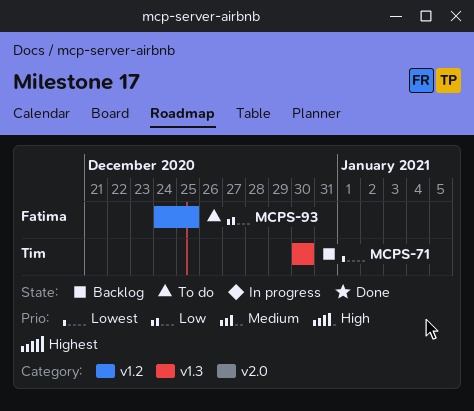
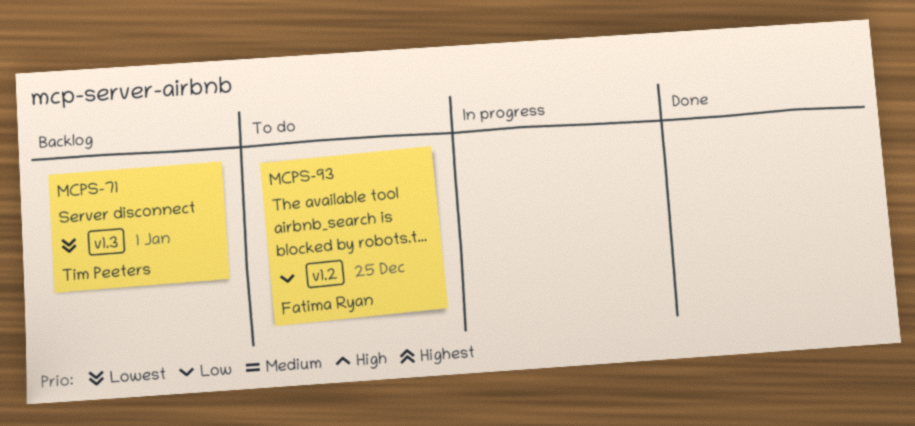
MCPS-71, due: Dec 30 -> Jan 1

